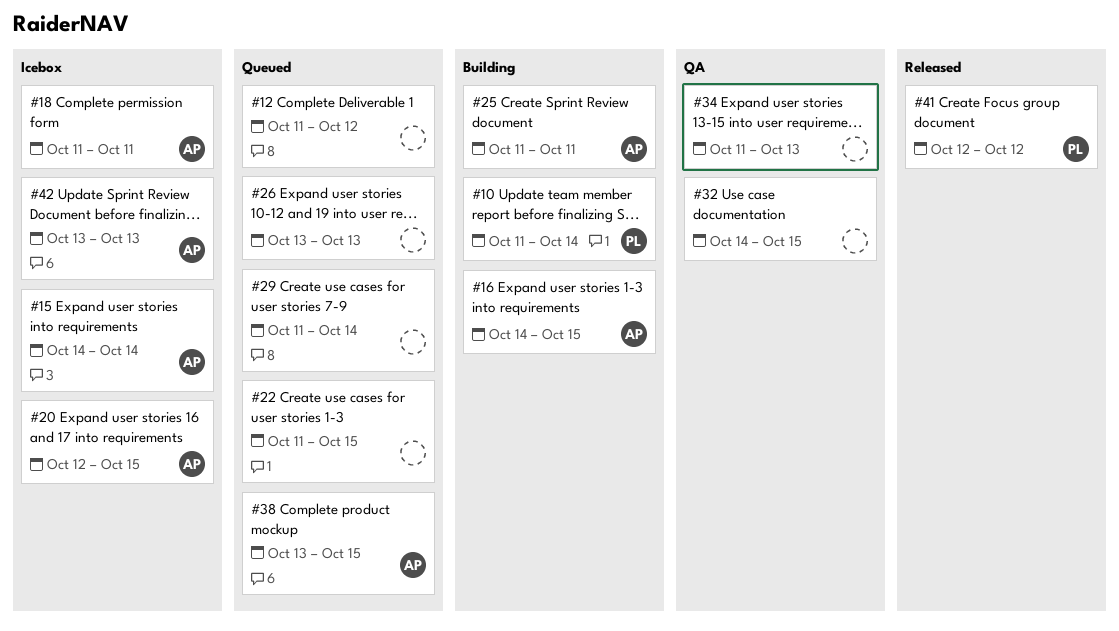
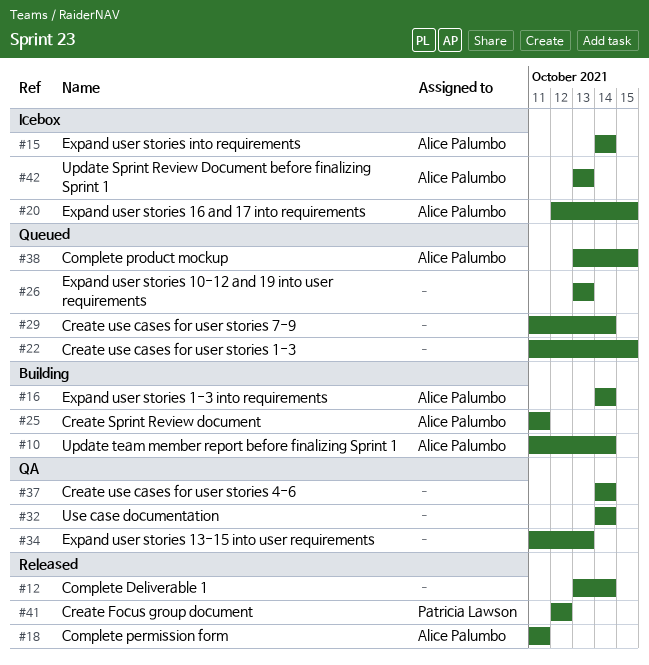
#10, owner: Patricia Lawson -> Alice Palumbo
#12, status: Queued -> Released
#12, start: Oct 11 -> Oct 13
#12, due: Oct 12 -> Oct 14
#16, due: Oct 15 -> Oct 14
#18, status: Icebox -> Released
#32, due: Oct 15 -> Oct 14
#37: none -> present

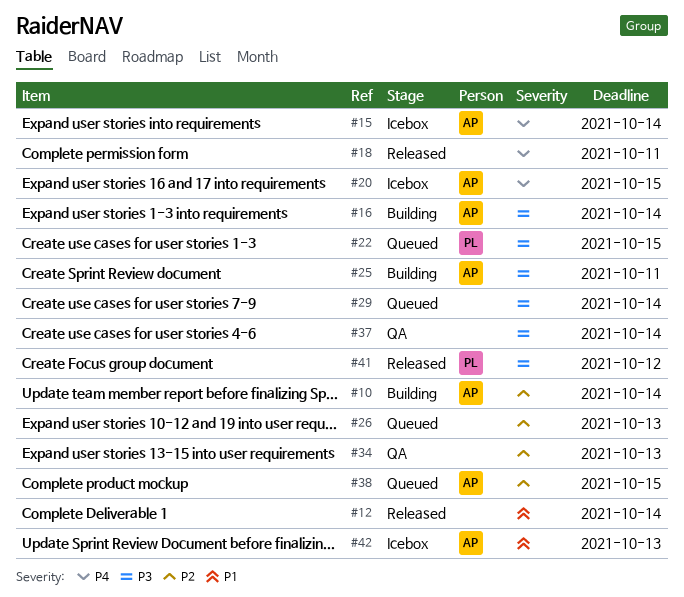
#18, owner: Alice Palumbo -> none
#22, owner: none -> Patricia Lawson
#32: present -> none

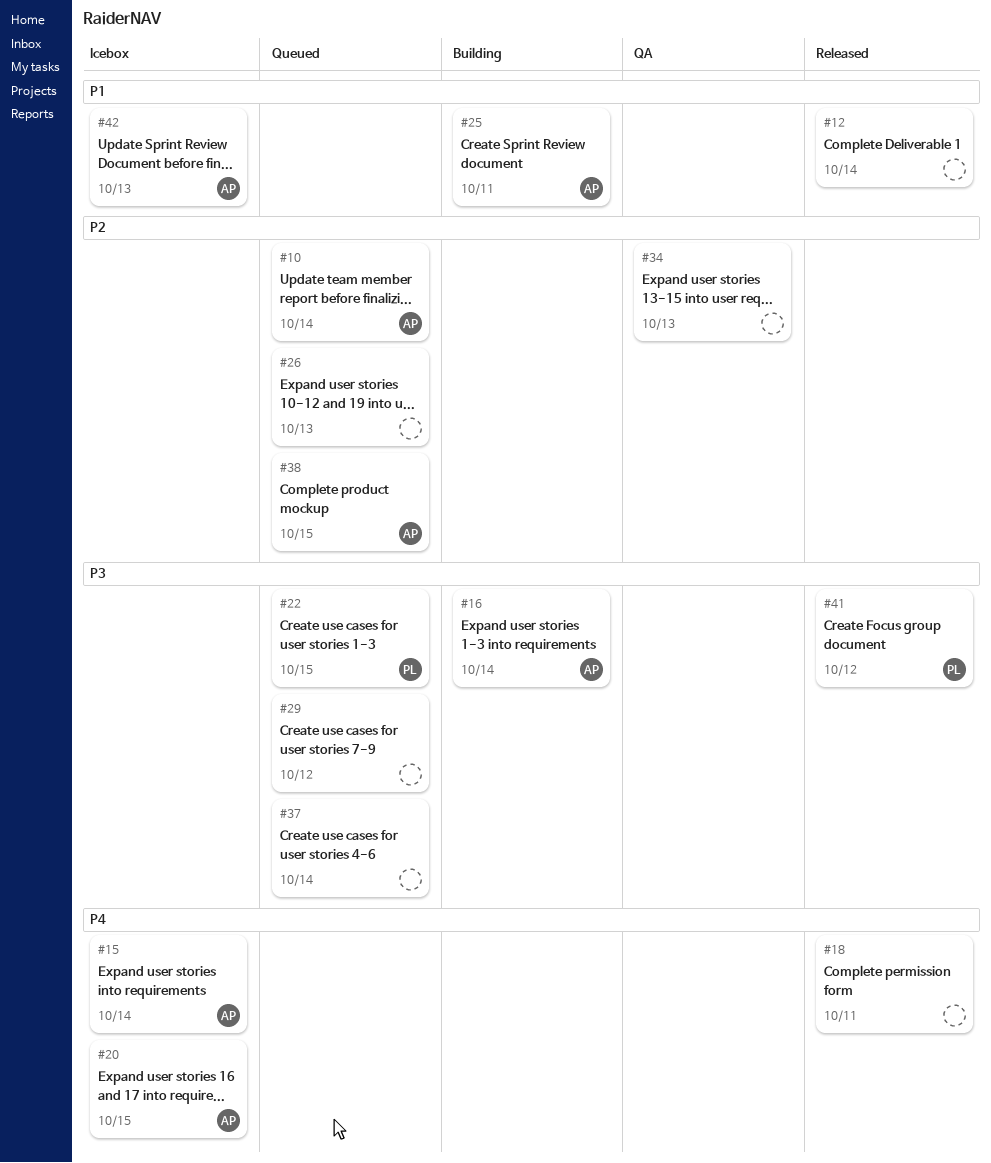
#10, status: Building -> Queued
#25, priority: P3 -> P1
#29, due: Oct 14 -> Oct 12
#37, status: QA -> Queued

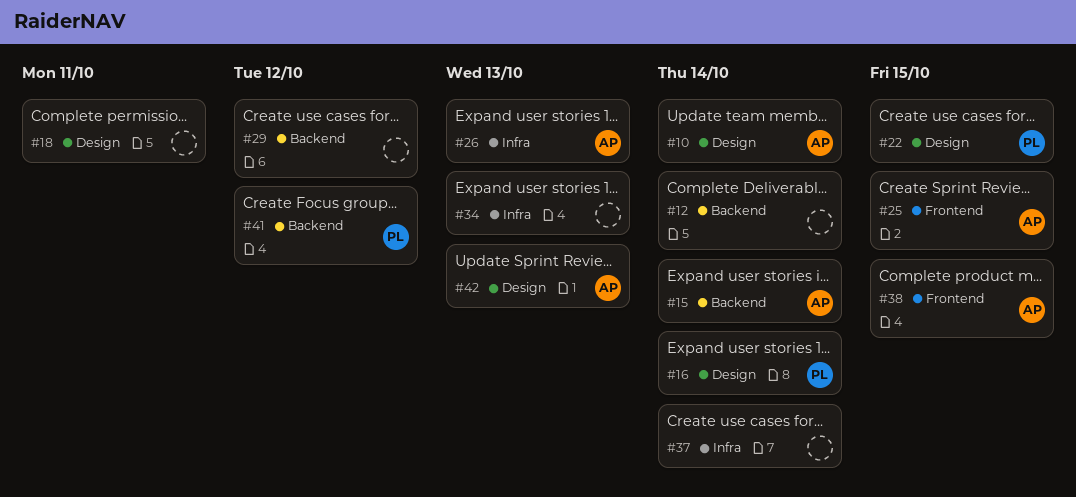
#16, owner: AP -> PL
#20: present -> none
#25, due: Oct 11 -> Oct 15
#26, owner: none -> AP

